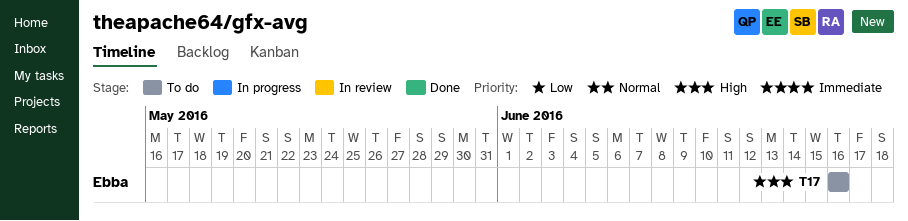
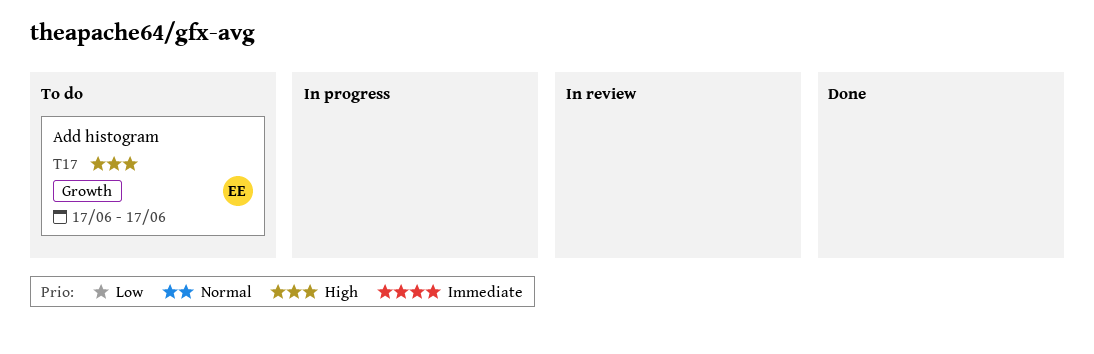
T17, start: Jun 16 -> Jun 17
T17, due: Jun 16 -> Jun 17

